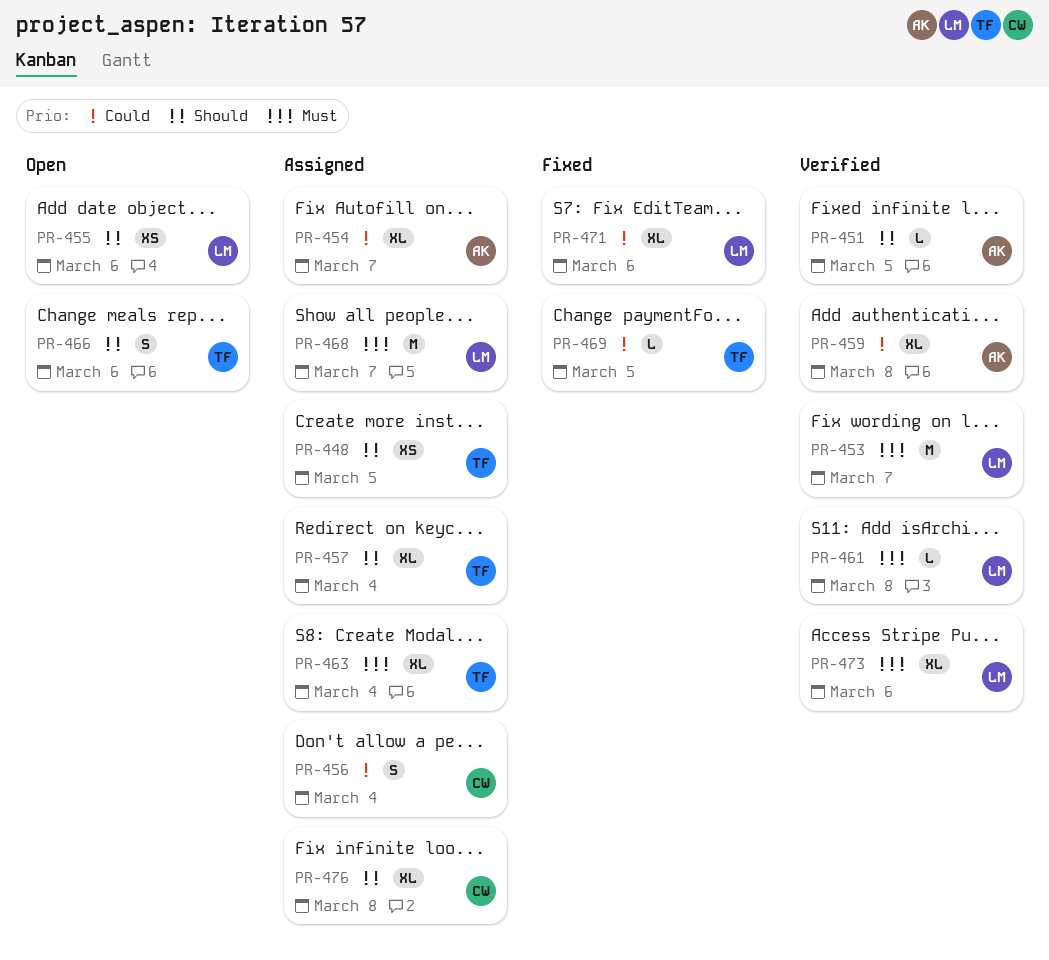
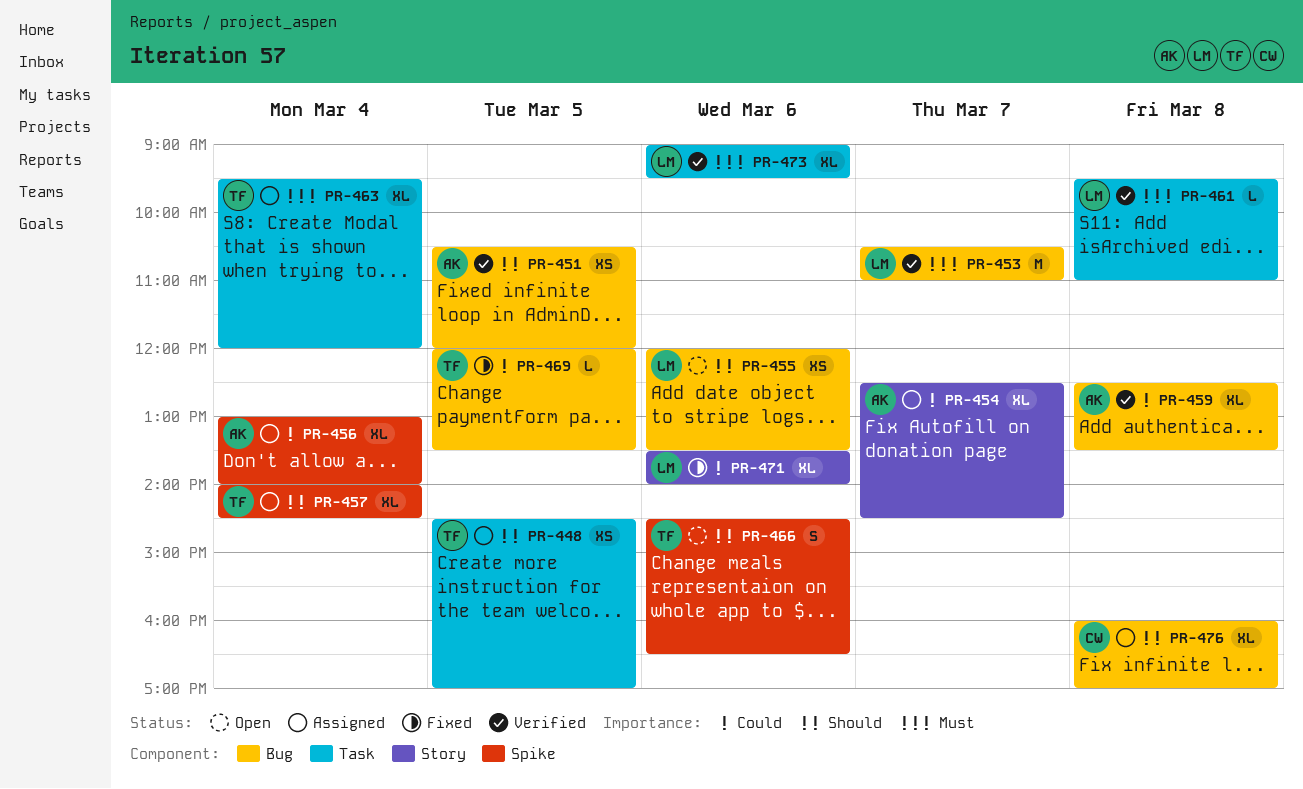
PR-451, estimate: L -> XS
PR-456, owner: CW -> AK
PR-456, estimate: S -> XL
PR-468: present -> none

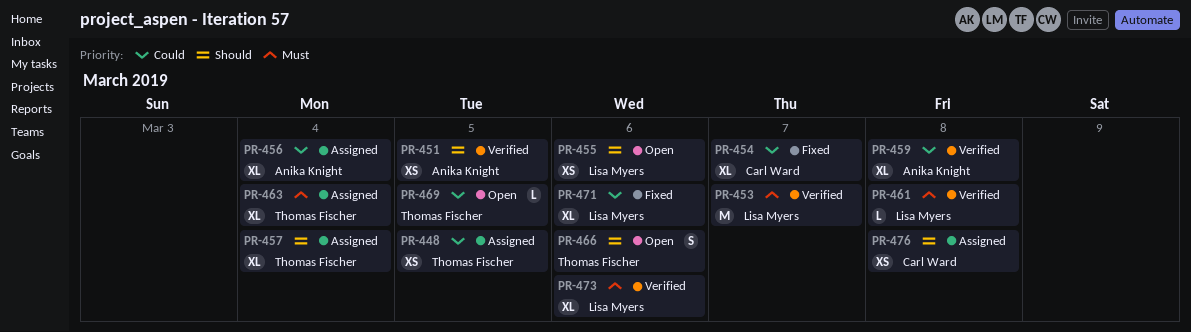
PR-448, priority: Should -> Could
PR-454, status: Assigned -> Fixed
PR-454, owner: Anika Knight -> Carl Ward
PR-469, status: Fixed -> Open
PR-476, estimate: XL -> XS

